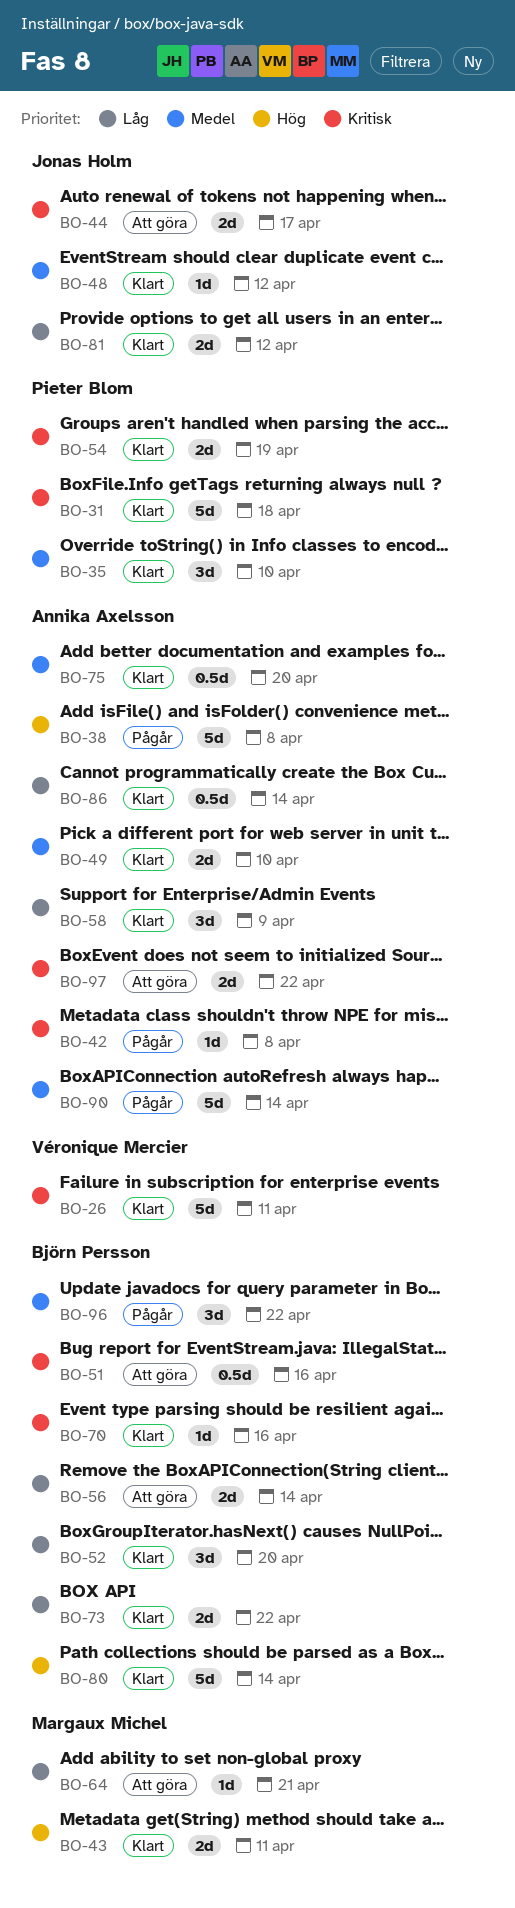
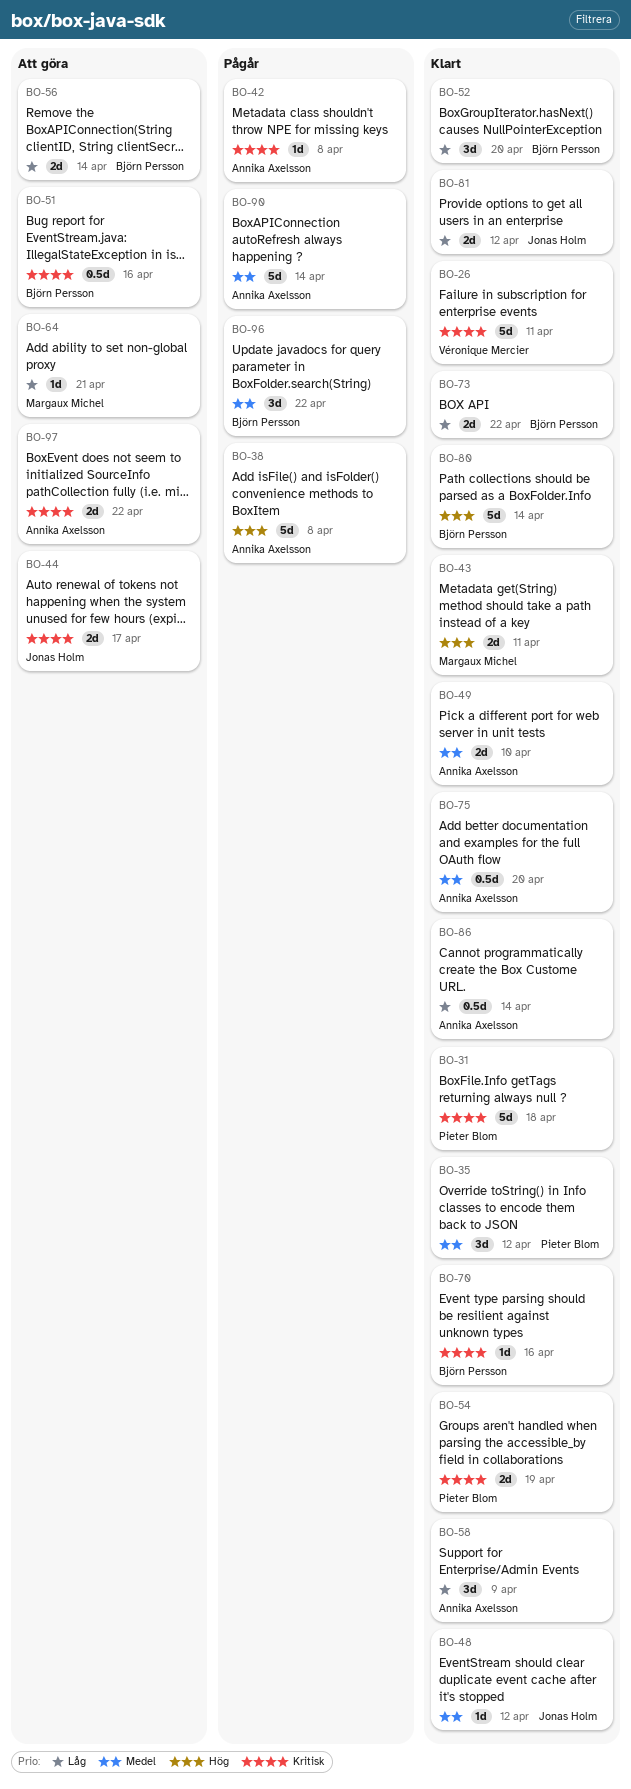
BO-35, due: Apr 10 -> Apr 12

